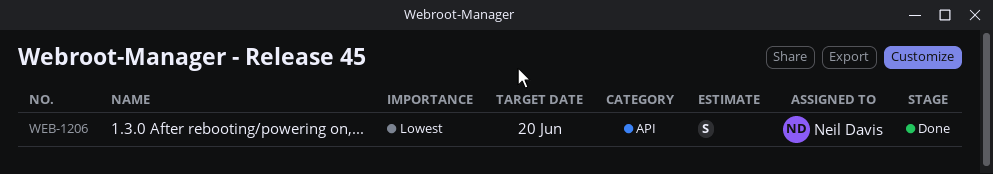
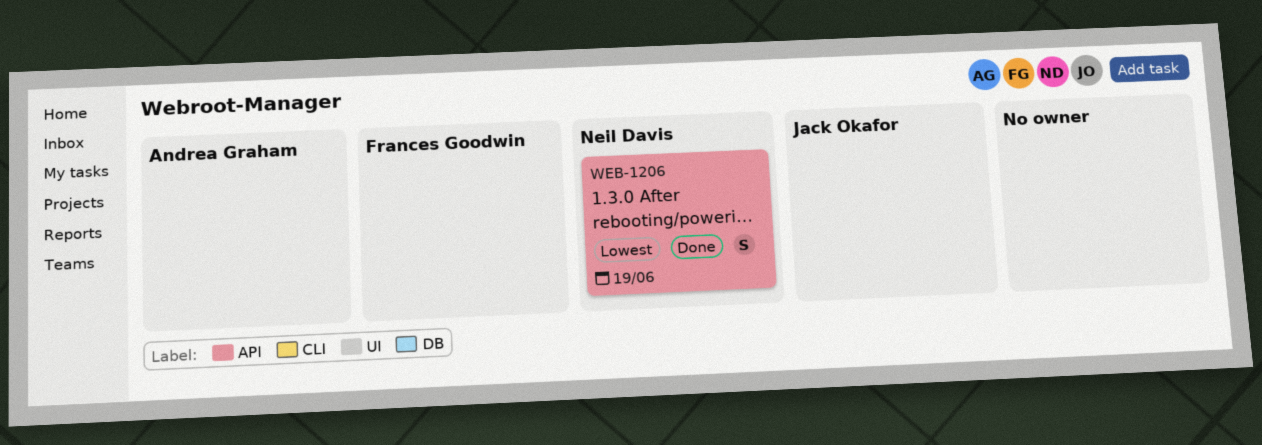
WEB-1206, due: Jun 20 -> Jun 19

